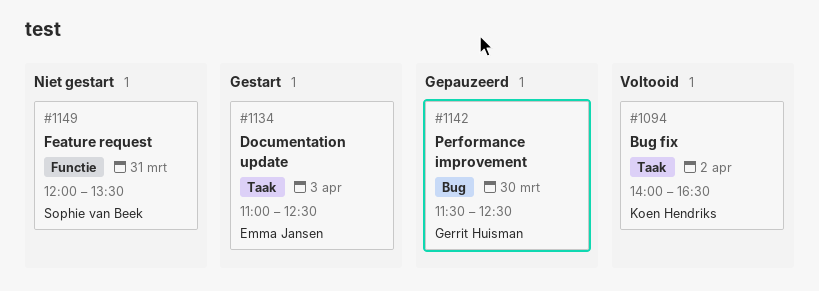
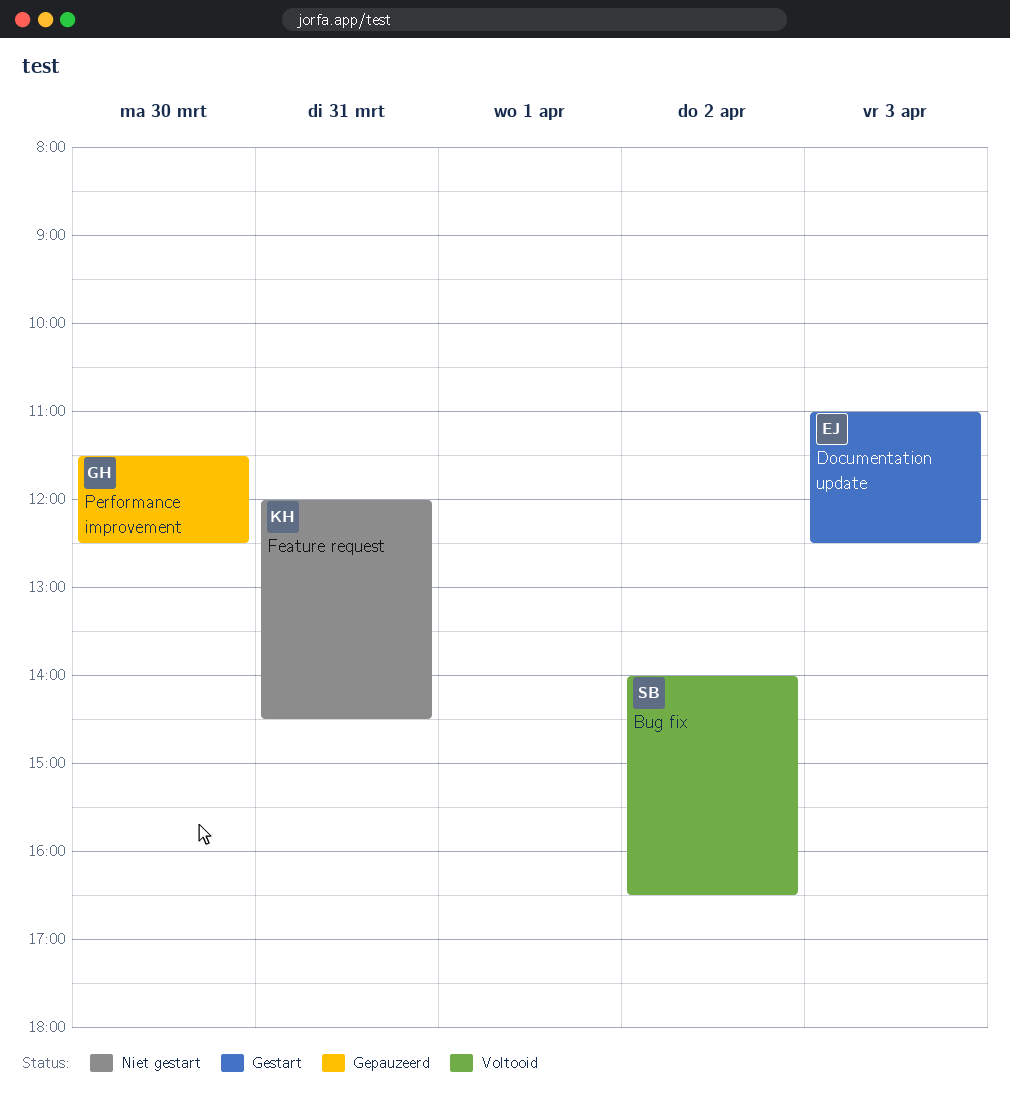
Bug fix, owner: Koen Hendriks -> Sophie van Beek
Feature request, owner: Sophie van Beek -> Koen Hendriks
Feature request, ends: 13:30 -> 14:30

